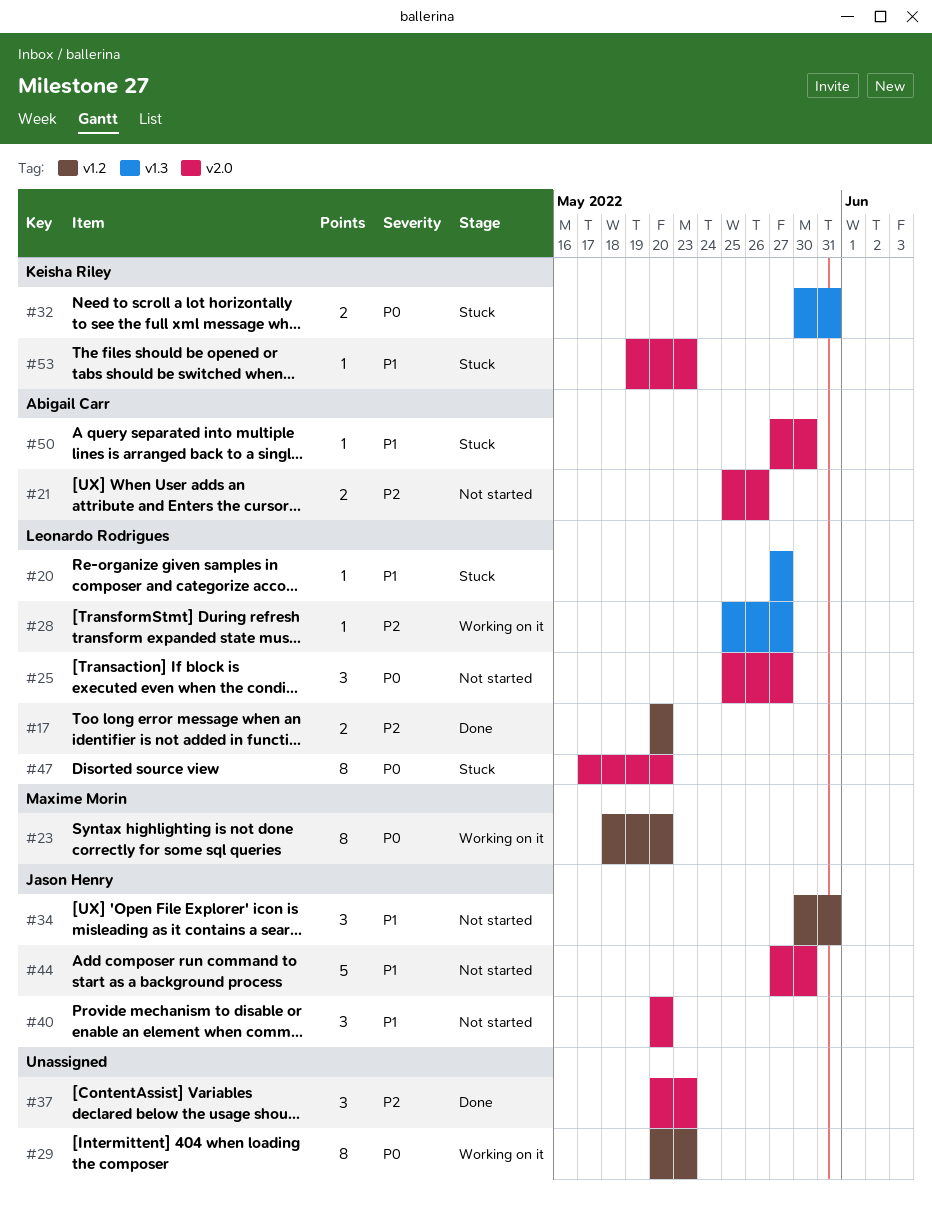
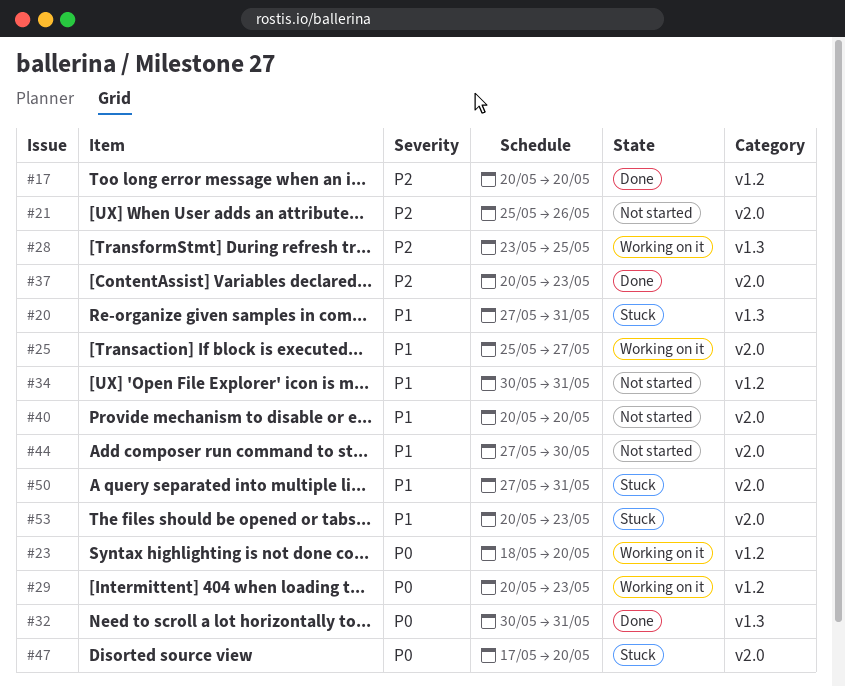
#20, due: May 27 -> May 31
#25, status: Not started -> Working on it
#25, priority: P0 -> P1
#28, start: May 25 -> May 23
#28, due: May 27 -> May 25
#32, status: Stuck -> Done
#50, due: May 30 -> May 31
#53, start: May 19 -> May 20

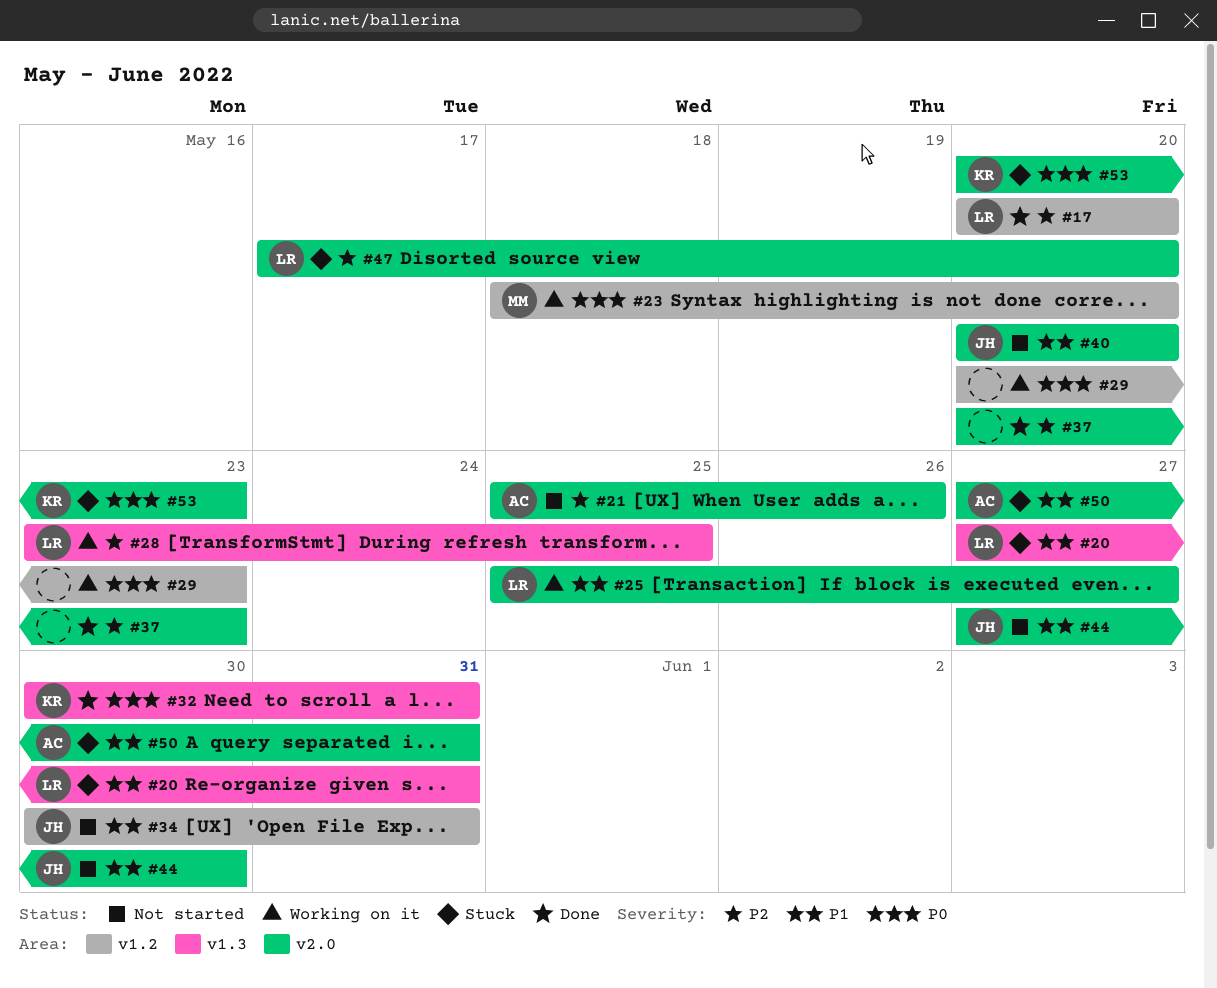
#47, priority: P0 -> P2
#53, priority: P1 -> P0

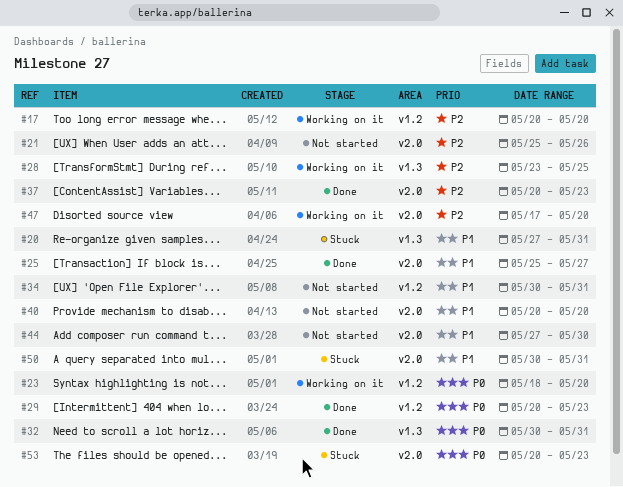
#17, status: Done -> Working on it
#25, status: Working on it -> Done
#29, status: Working on it -> Done
#47, status: Stuck -> Working on it
#50, start: May 27 -> May 30

